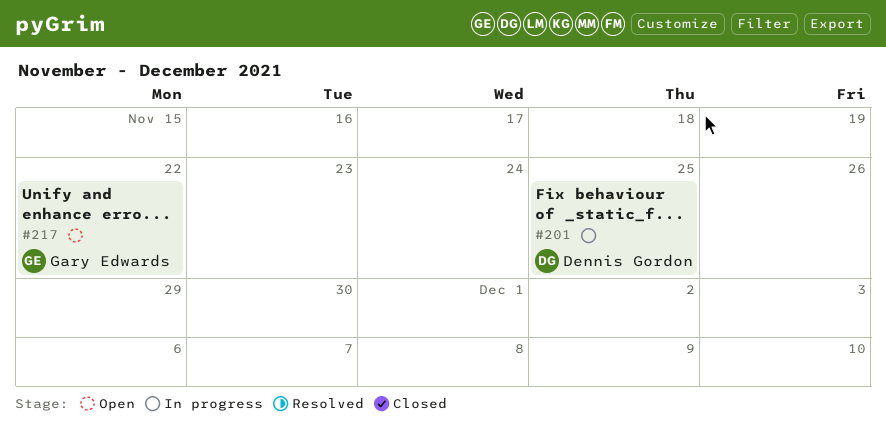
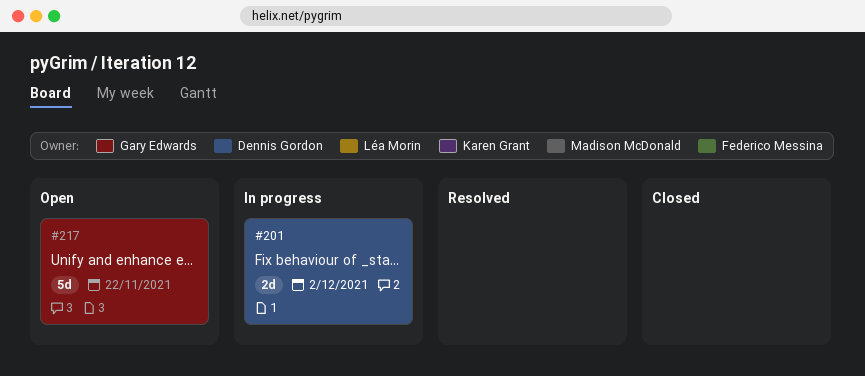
#201, due: Nov 25 -> Dec 2

